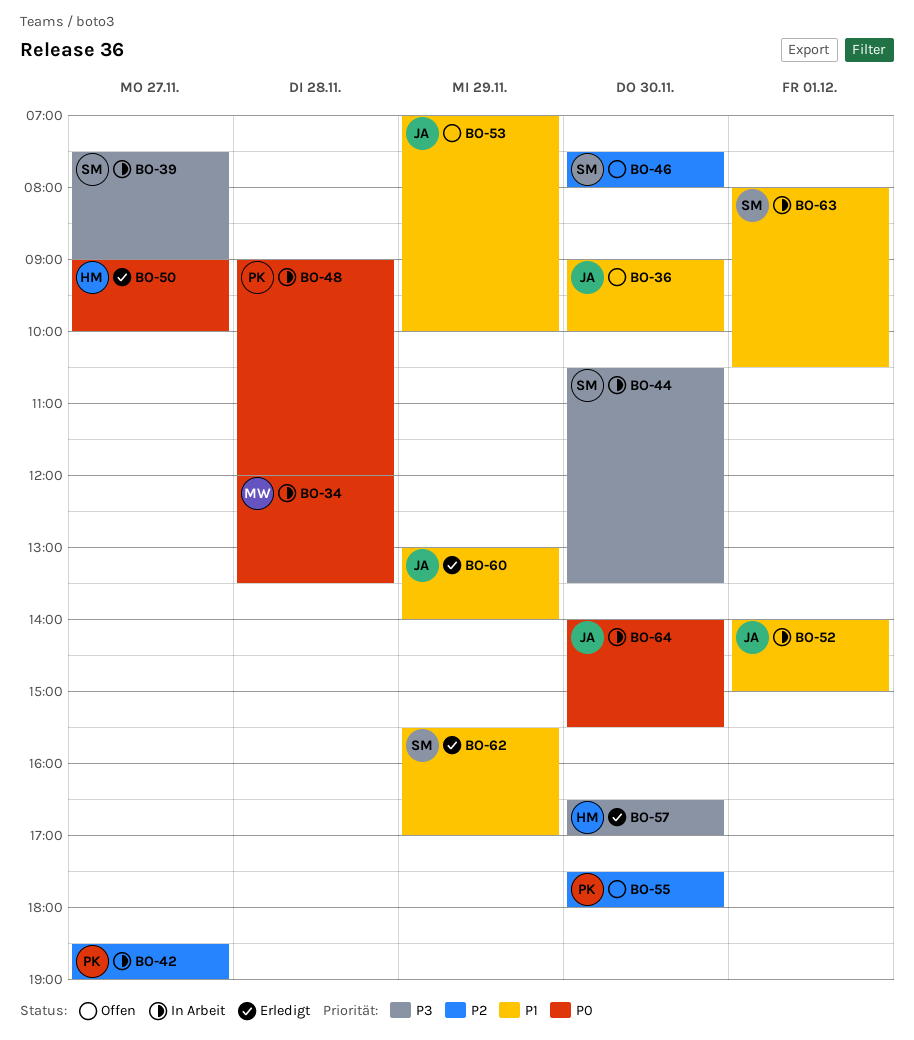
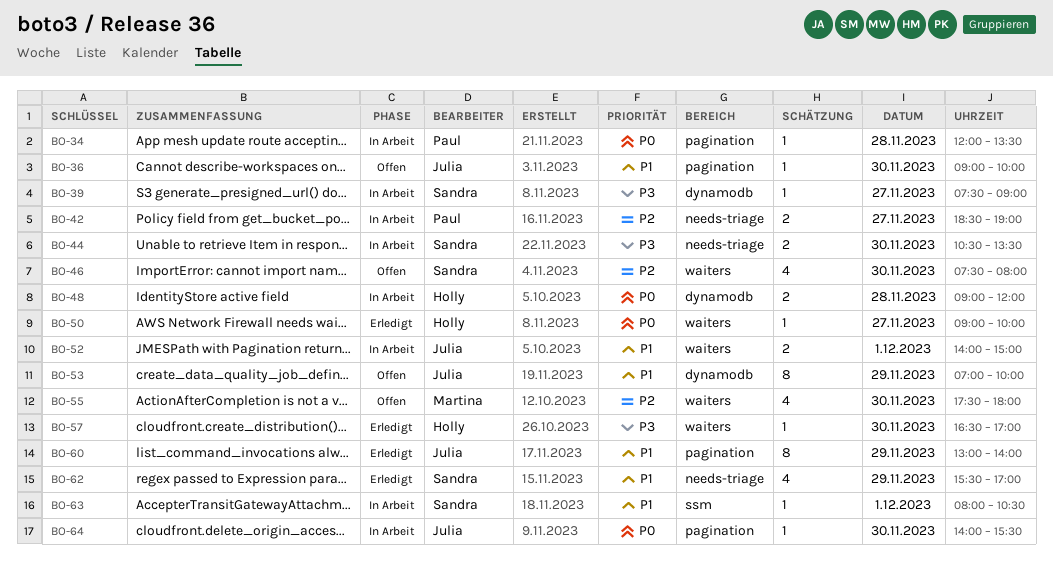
BO-34, owner: Martina -> Paul
BO-48, owner: Paul -> Holly
BO-55, owner: Paul -> Martina

